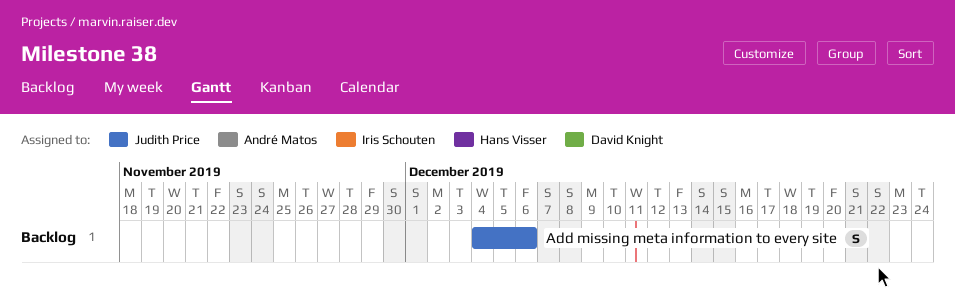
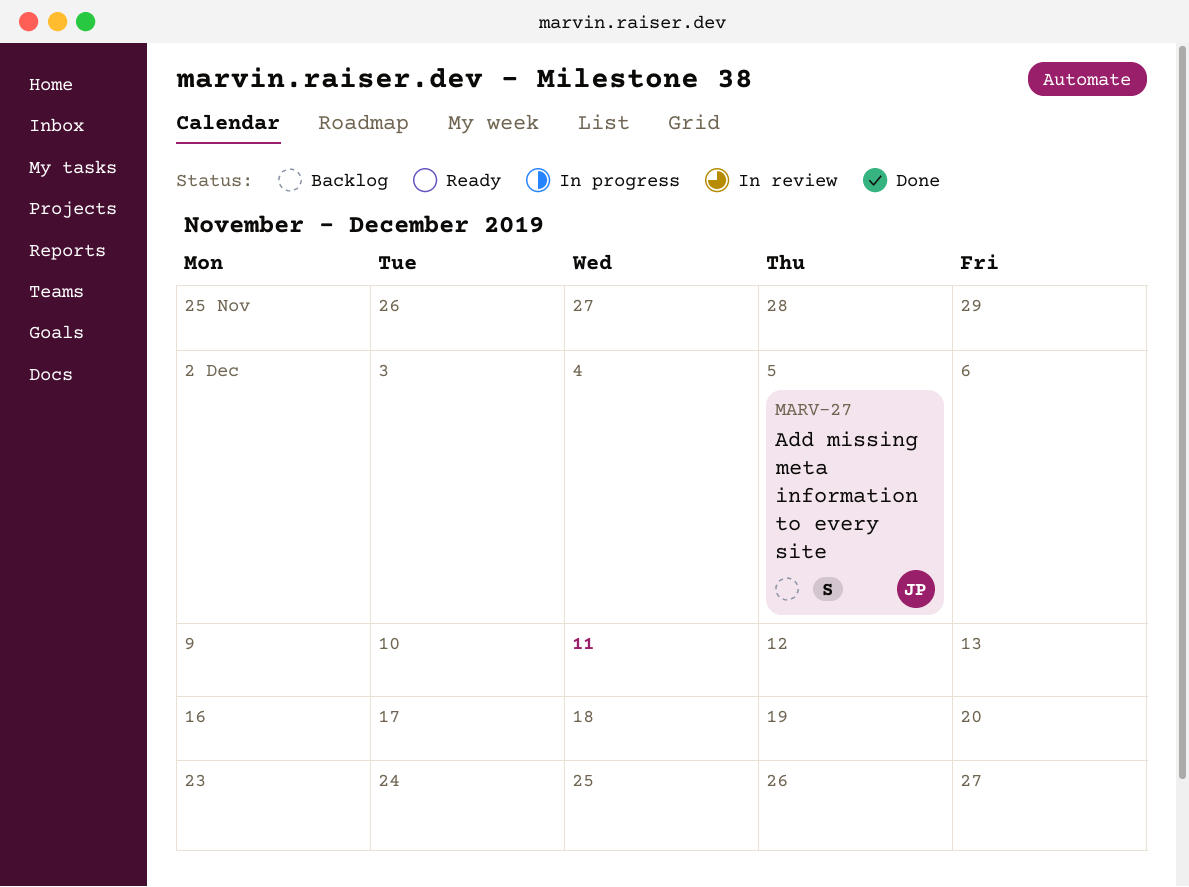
Add missing meta information to every site, due: Dec 6 -> Dec 5

